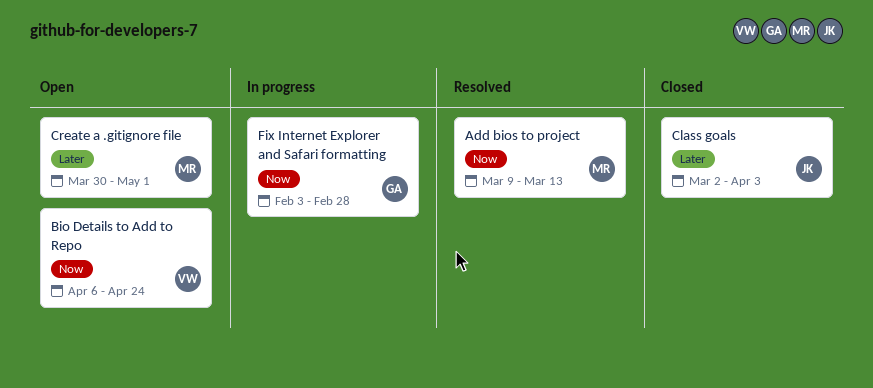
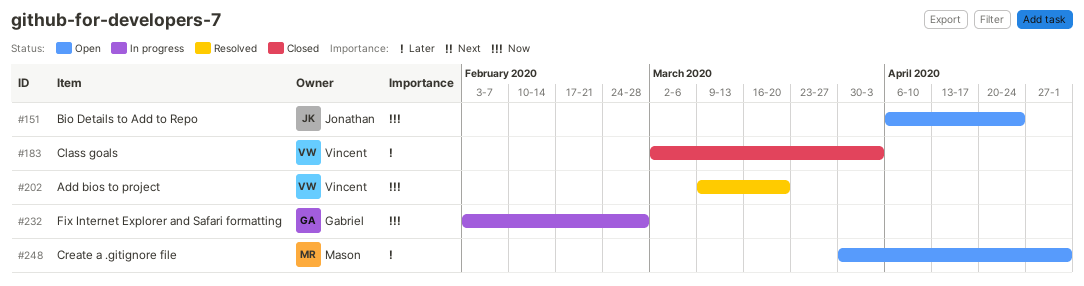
Add bios to project, owner: Mason -> Vincent
Add bios to project, due: Mar 13 -> Mar 20
Bio Details to Add to Repo, owner: Vincent -> Jonathan
Class goals, owner: Jonathan -> Vincent

